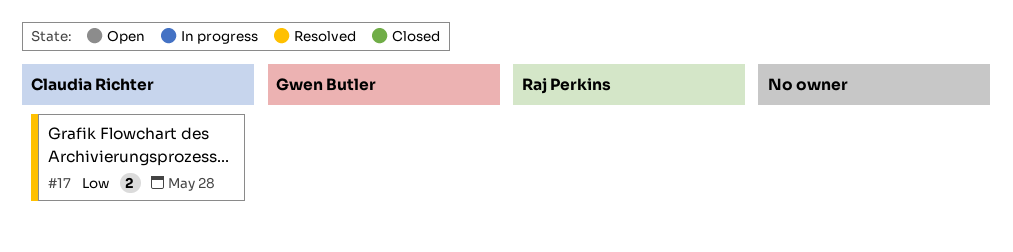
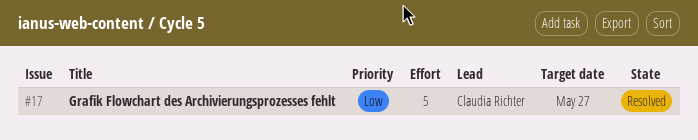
#17, estimate: 2 -> 5
#17, due: May 28 -> May 27

